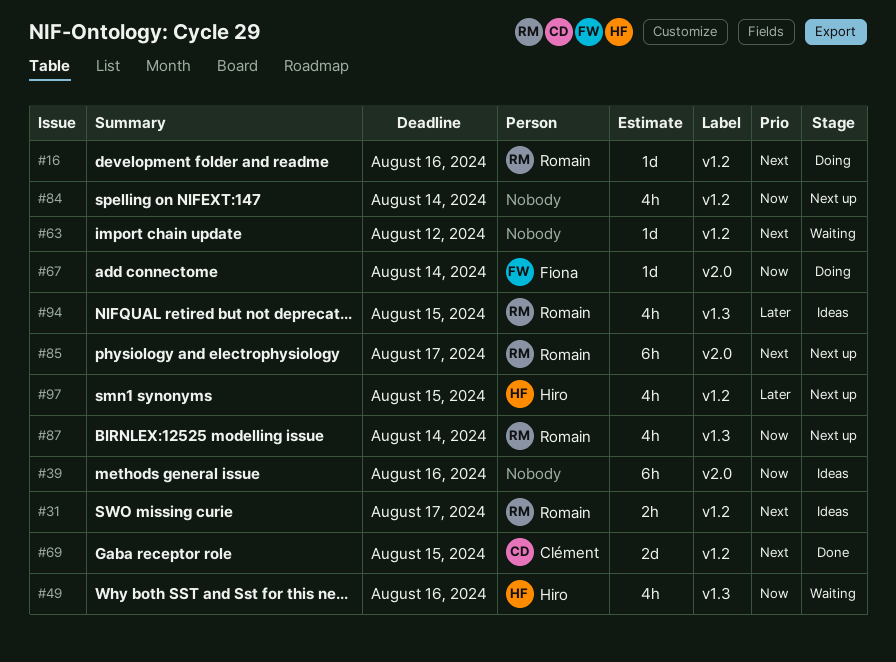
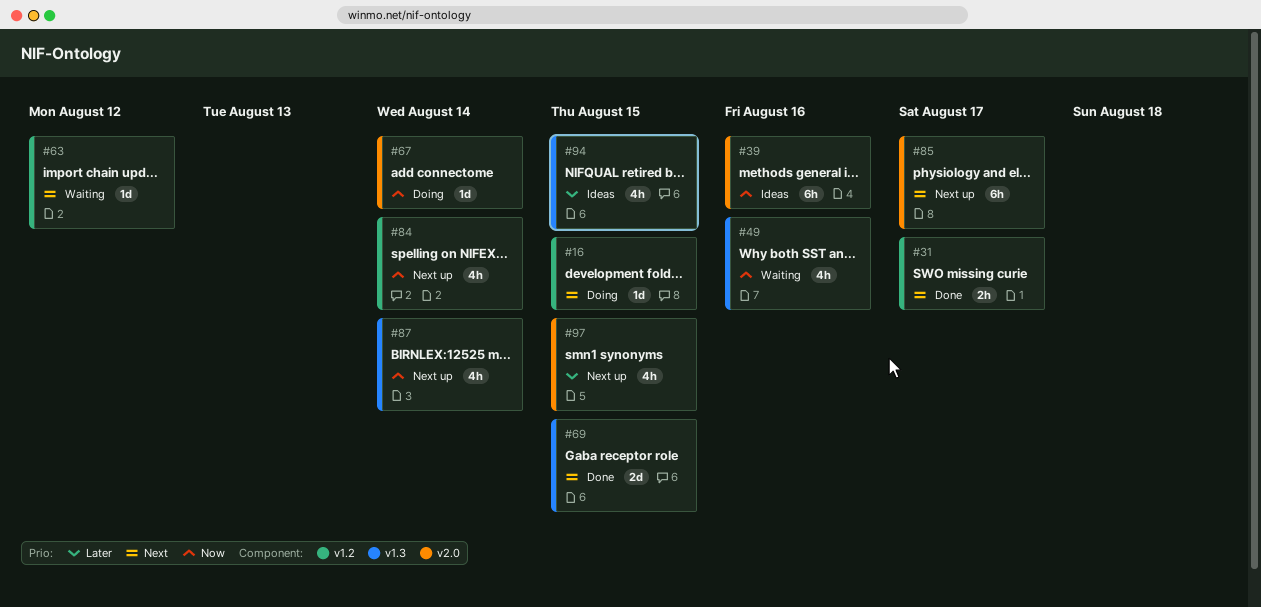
#16, due: Aug 16 -> Aug 15
#31, status: Ideas -> Done
#69, label: v1.2 -> v1.3
#97, label: v1.2 -> v2.0

